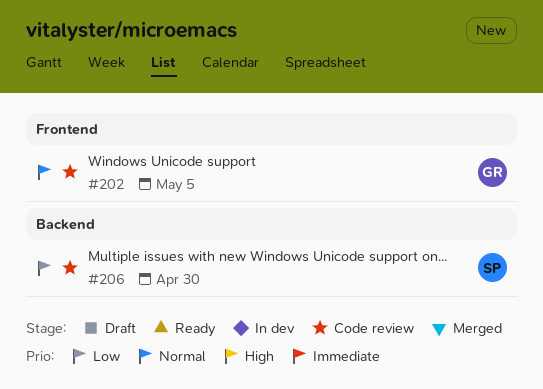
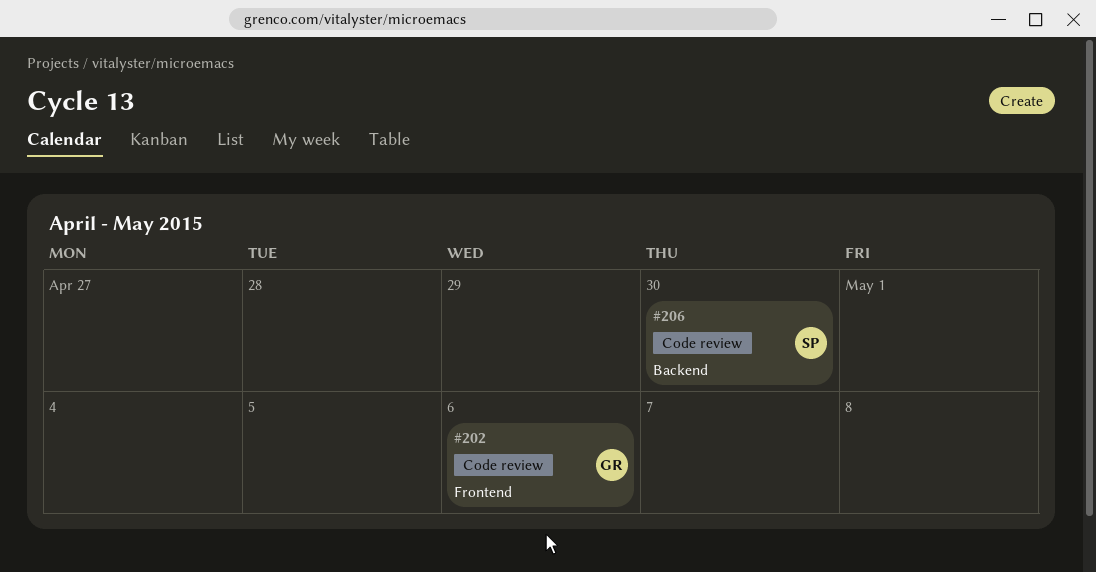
#202, due: May 5 -> May 6

